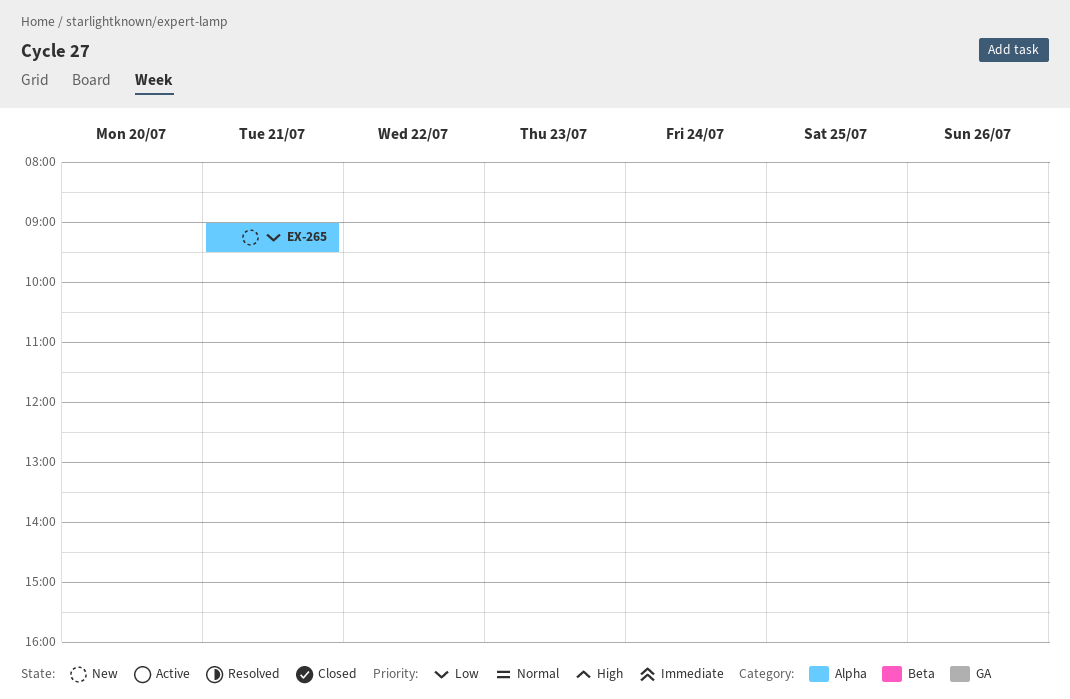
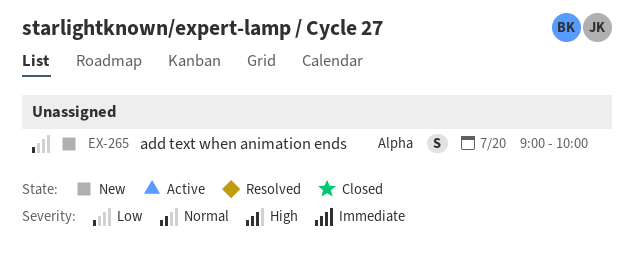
EX-265, day: Jul 21 -> Jul 20
EX-265, ends: 09:30 -> 10:00

